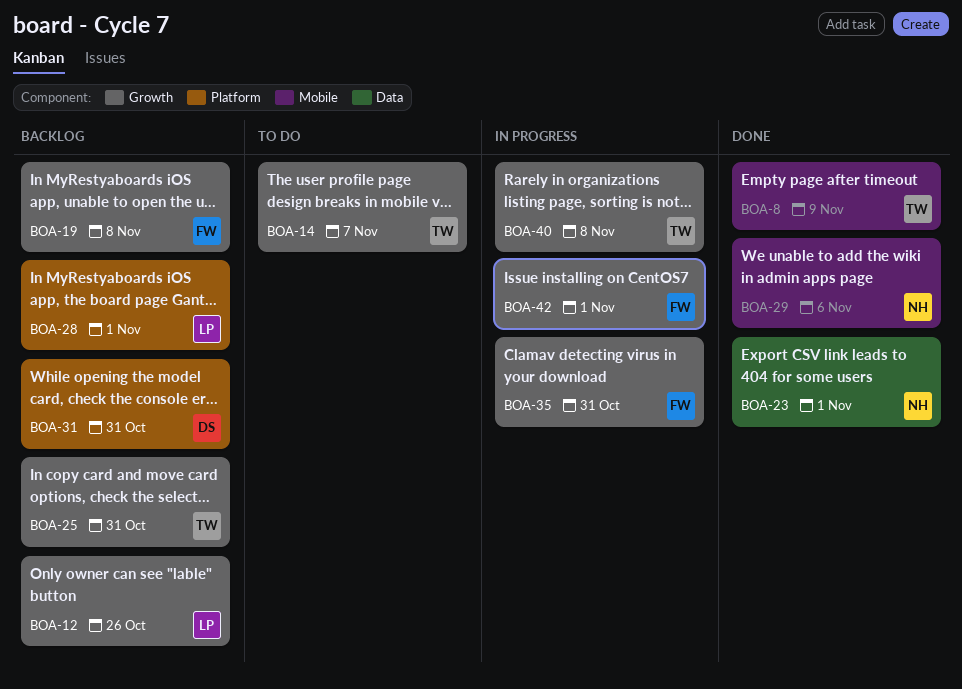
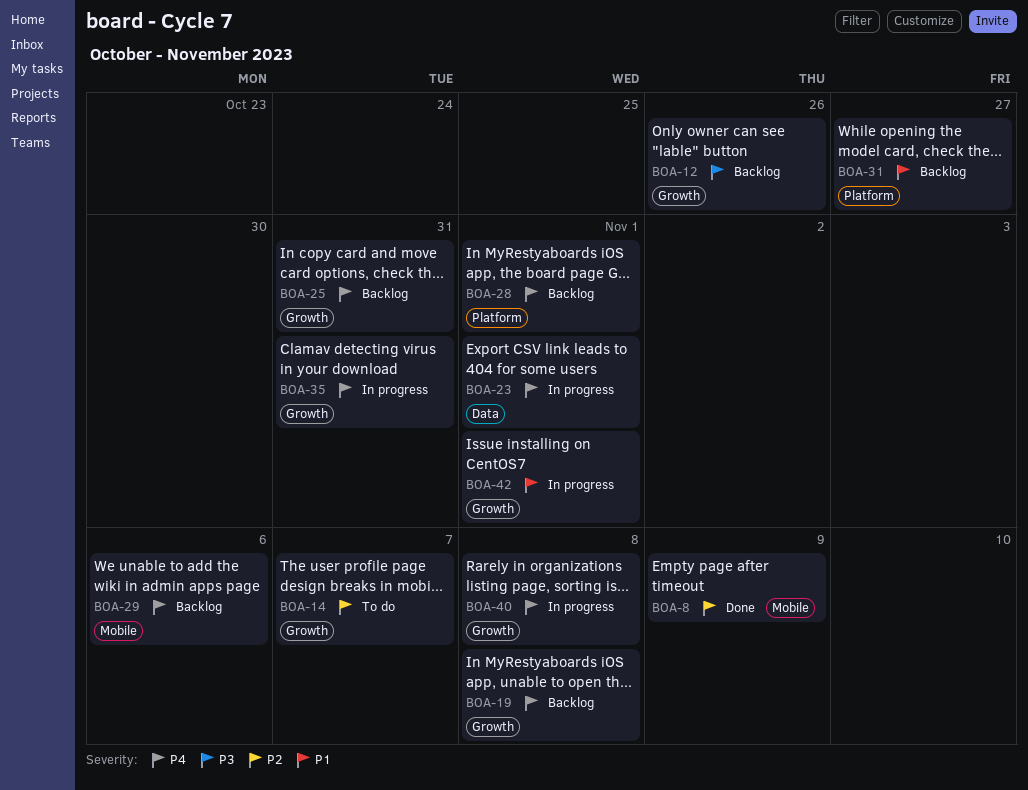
BOA-23, status: Done -> In progress
BOA-29, status: Done -> Backlog
BOA-31, due: Oct 31 -> Oct 27

